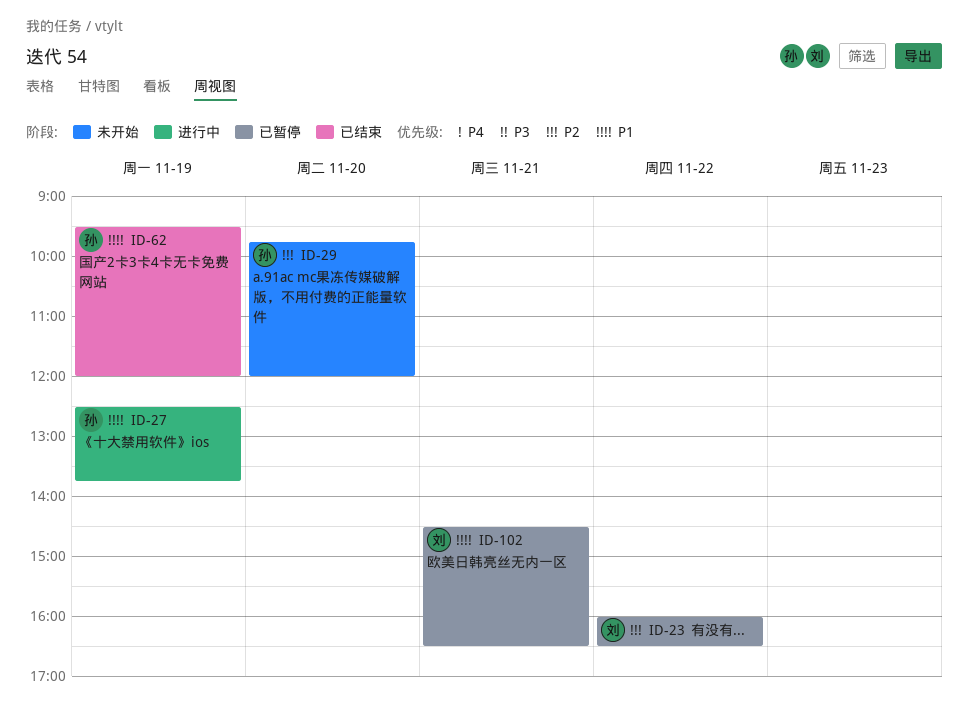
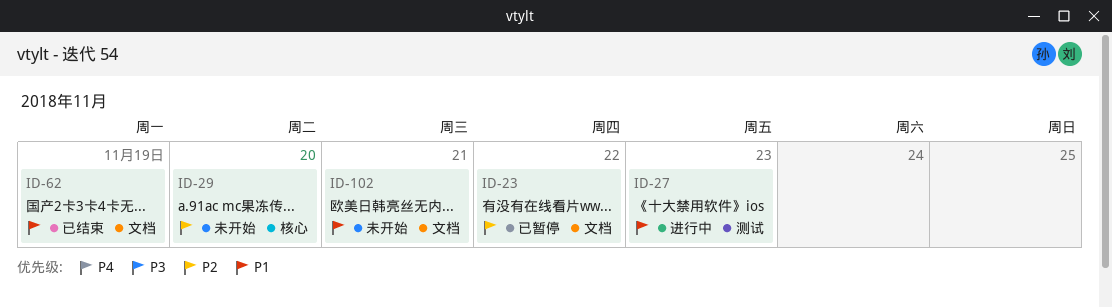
ID-27, day: Nov 19 -> Nov 23
ID-102, status: 已暂停 -> 未开始

